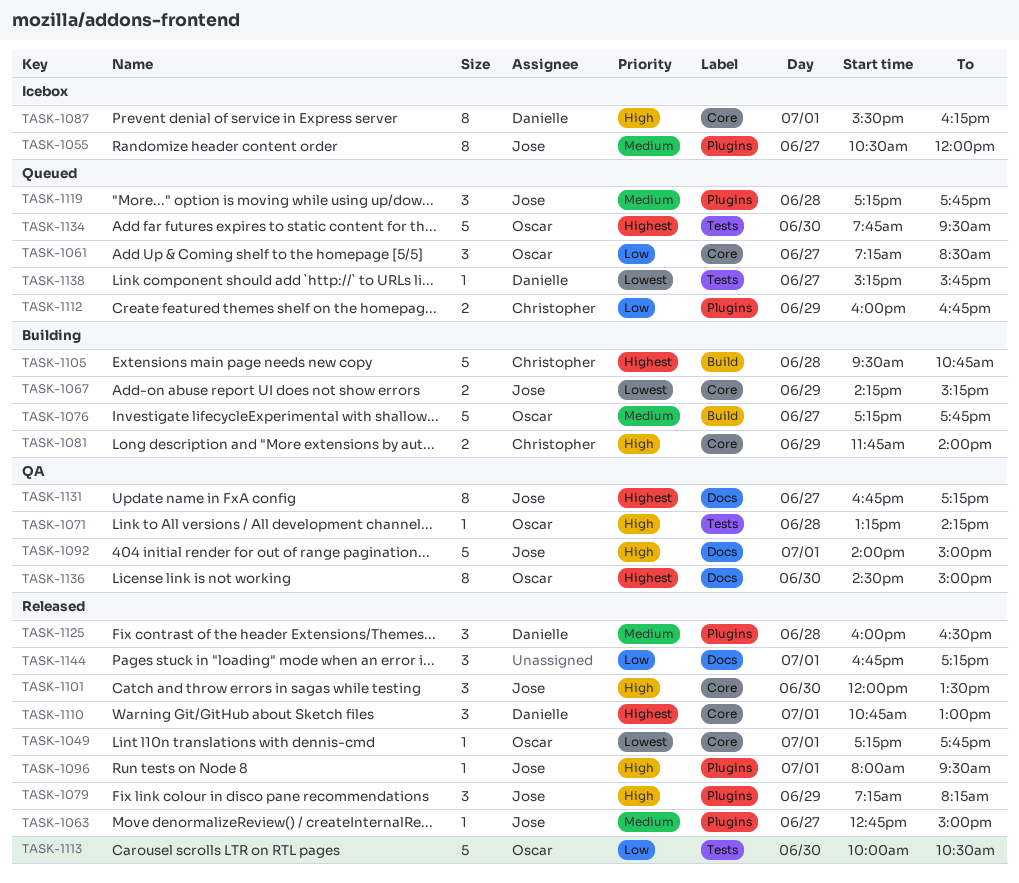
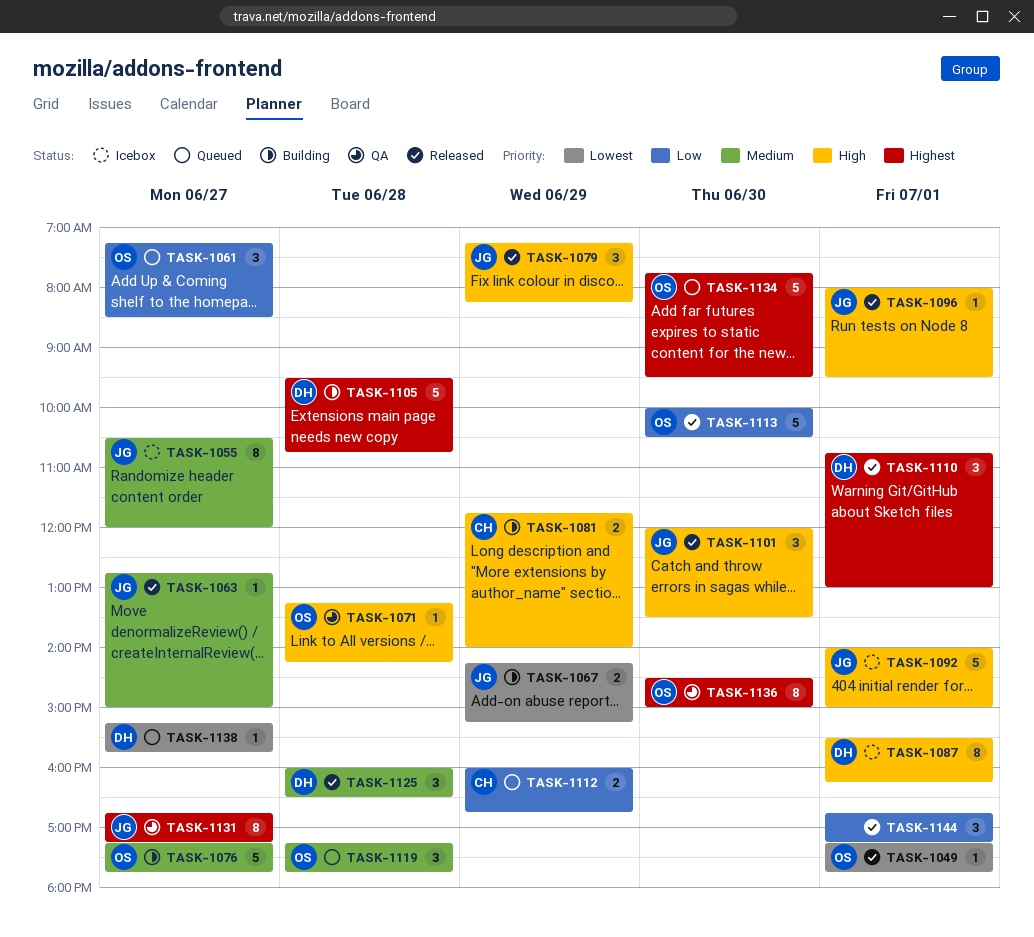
TASK-1092, status: QA -> Icebox
TASK-1105, owner: Christopher -> Danielle
TASK-1119, owner: Jose -> Oscar

